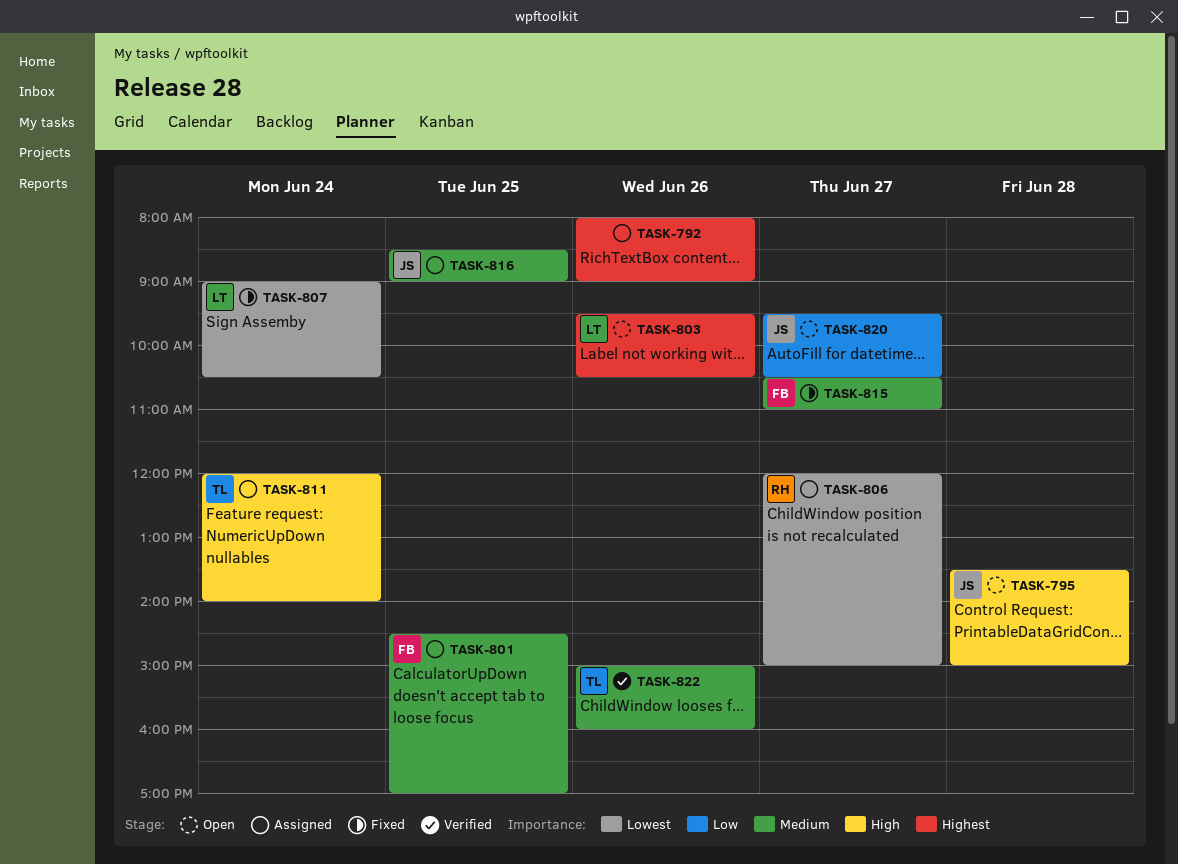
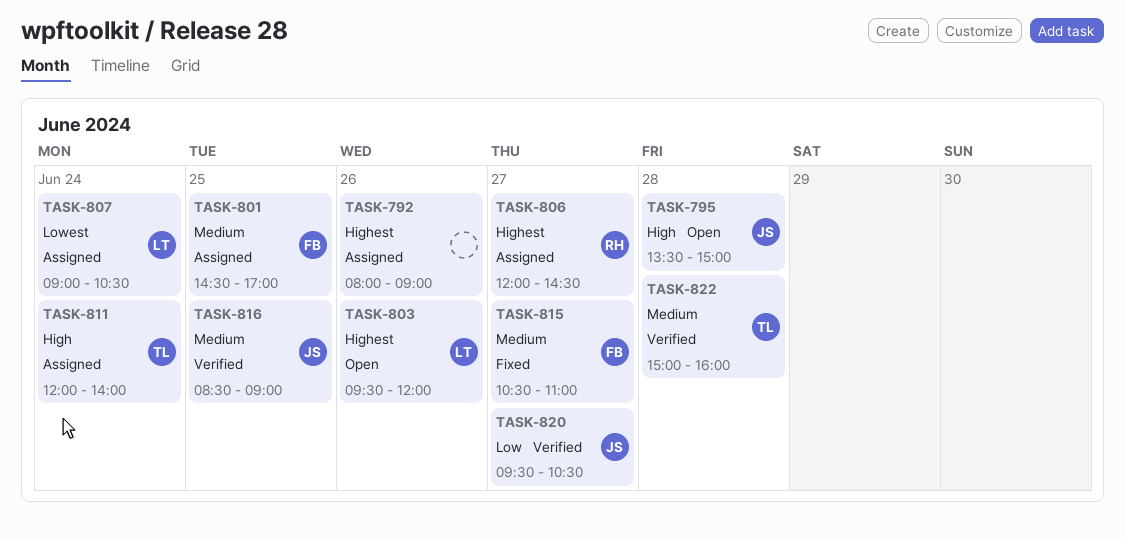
TASK-803, ends: 10:30 -> 12:00
TASK-806, priority: Lowest -> Highest
TASK-806, ends: 15:00 -> 14:30
TASK-807, status: Fixed -> Assigned
TASK-816, status: Assigned -> Verified
TASK-820, status: Open -> Verified
TASK-822, day: Jun 26 -> Jun 28

